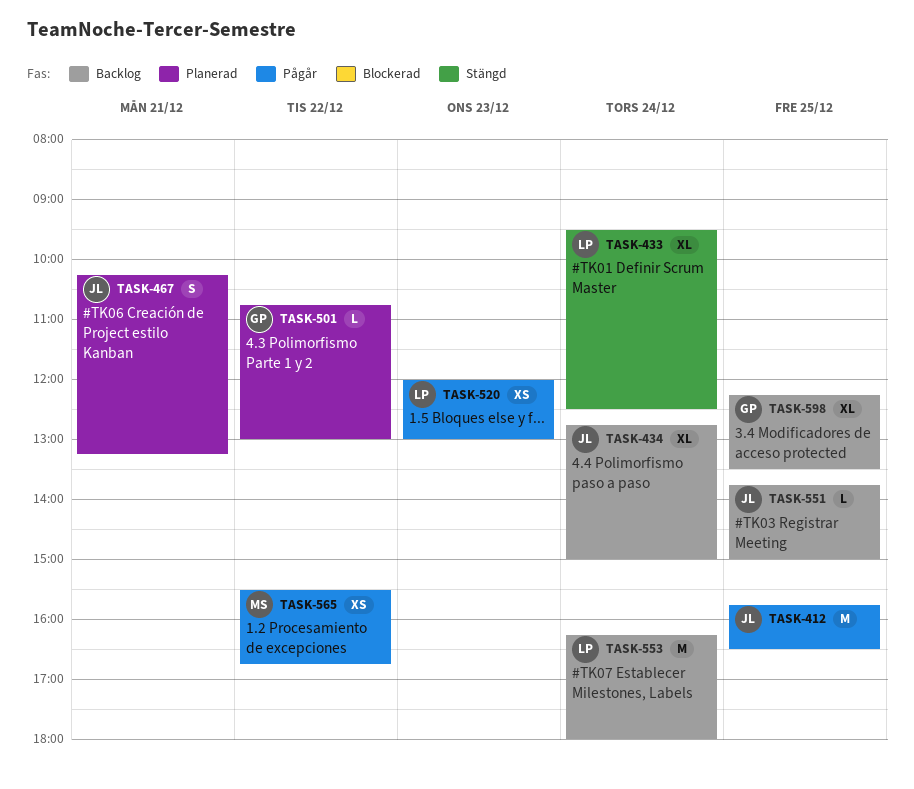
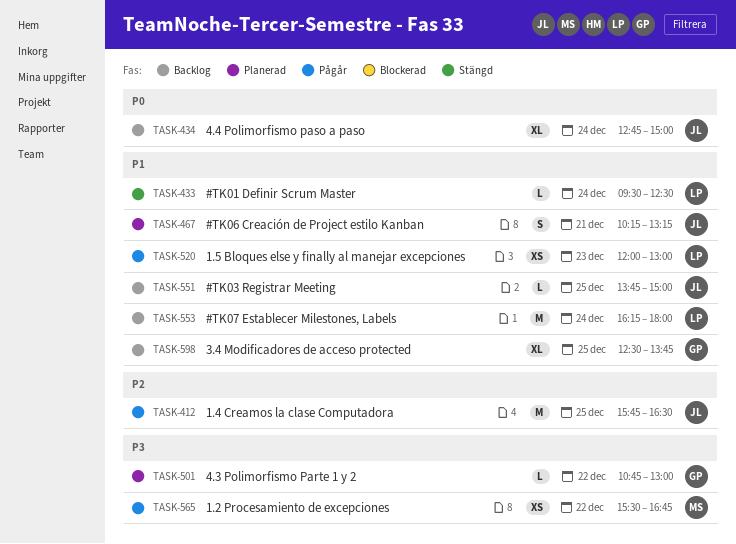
TASK-433, estimate: XL -> L
TASK-598, begins: 12:15 -> 12:30
TASK-598, ends: 13:30 -> 13:45

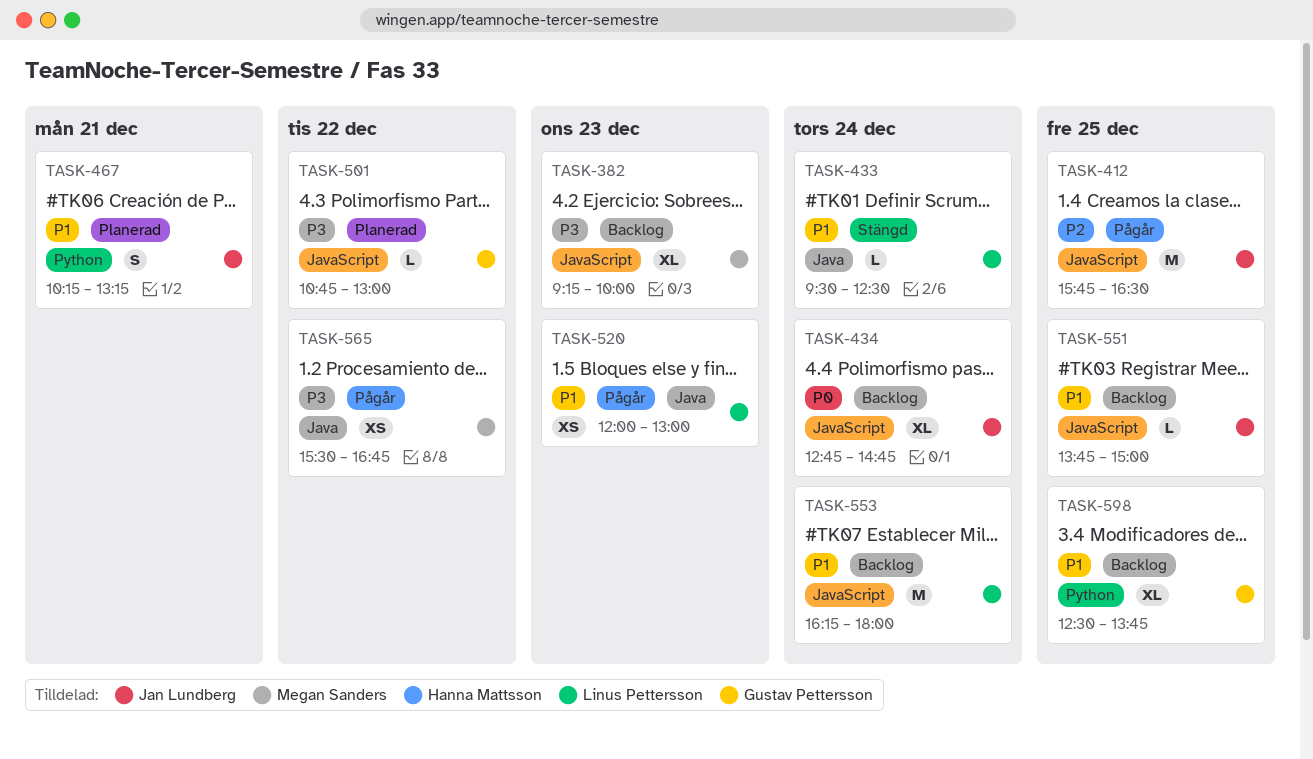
TASK-382: none -> present
TASK-434, ends: 15:00 -> 14:45

